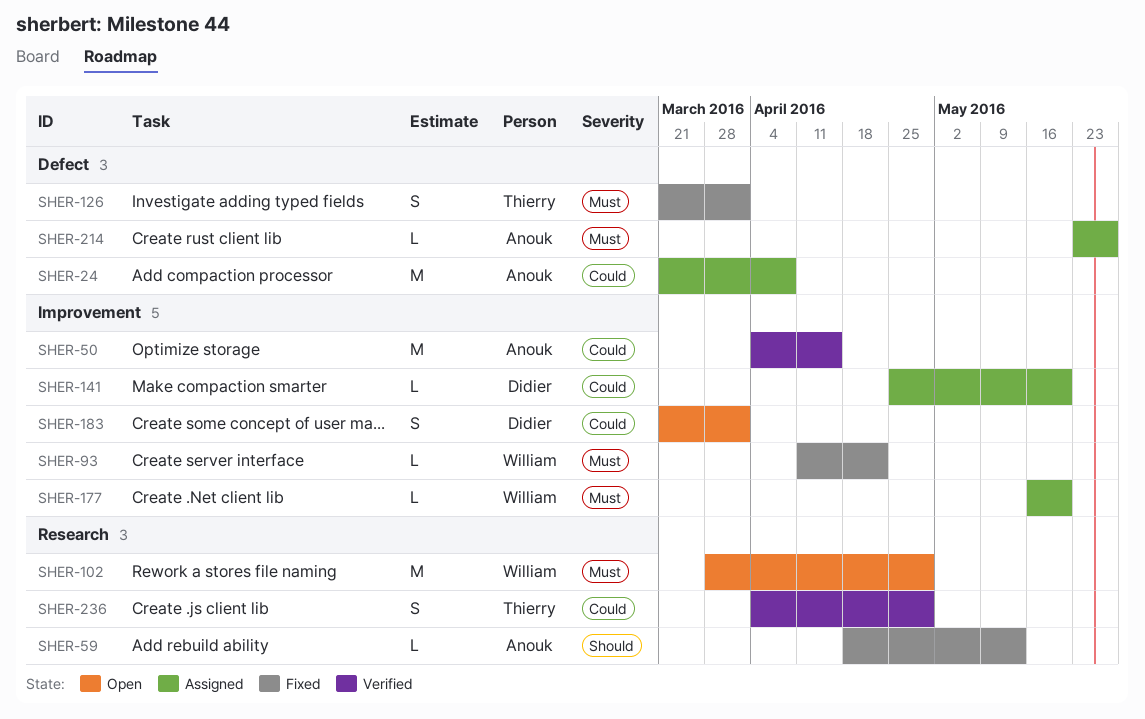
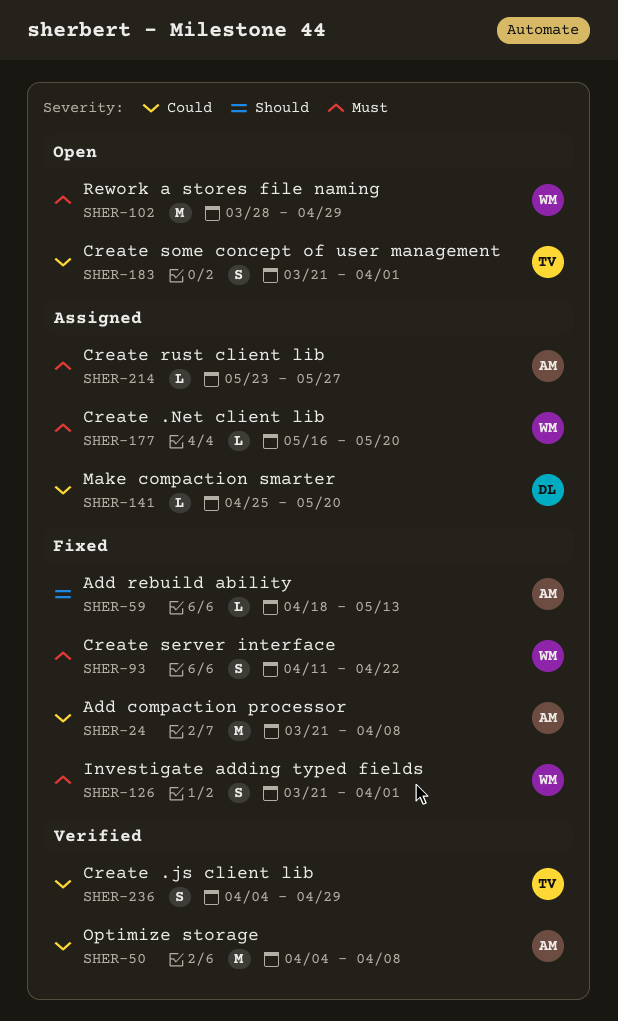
SHER-24, status: Assigned -> Fixed
SHER-50, due: Apr 15 -> Apr 8
SHER-93, estimate: L -> S
SHER-126, owner: Thierry -> William
SHER-183, owner: Didier -> Thierry

